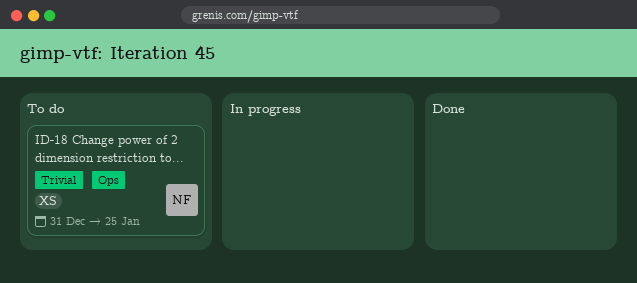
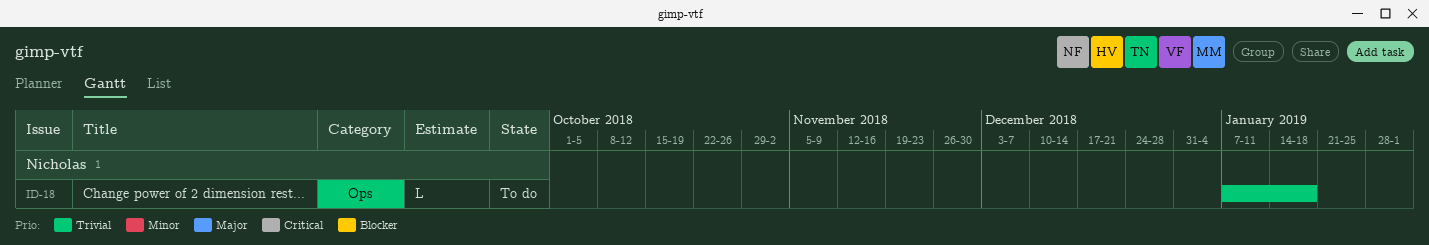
ID-18, estimate: XS -> L
ID-18, start: Dec 31 -> Jan 7
ID-18, due: Jan 25 -> Jan 18

